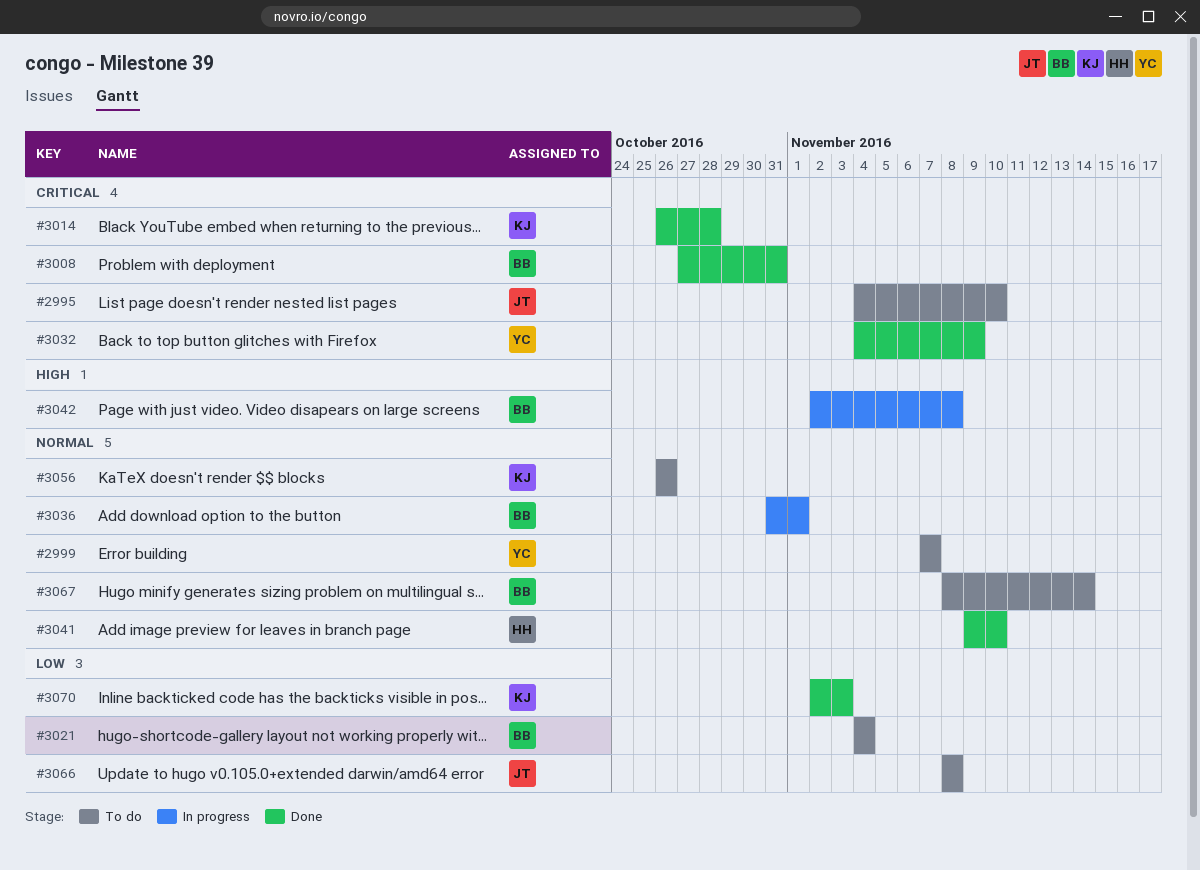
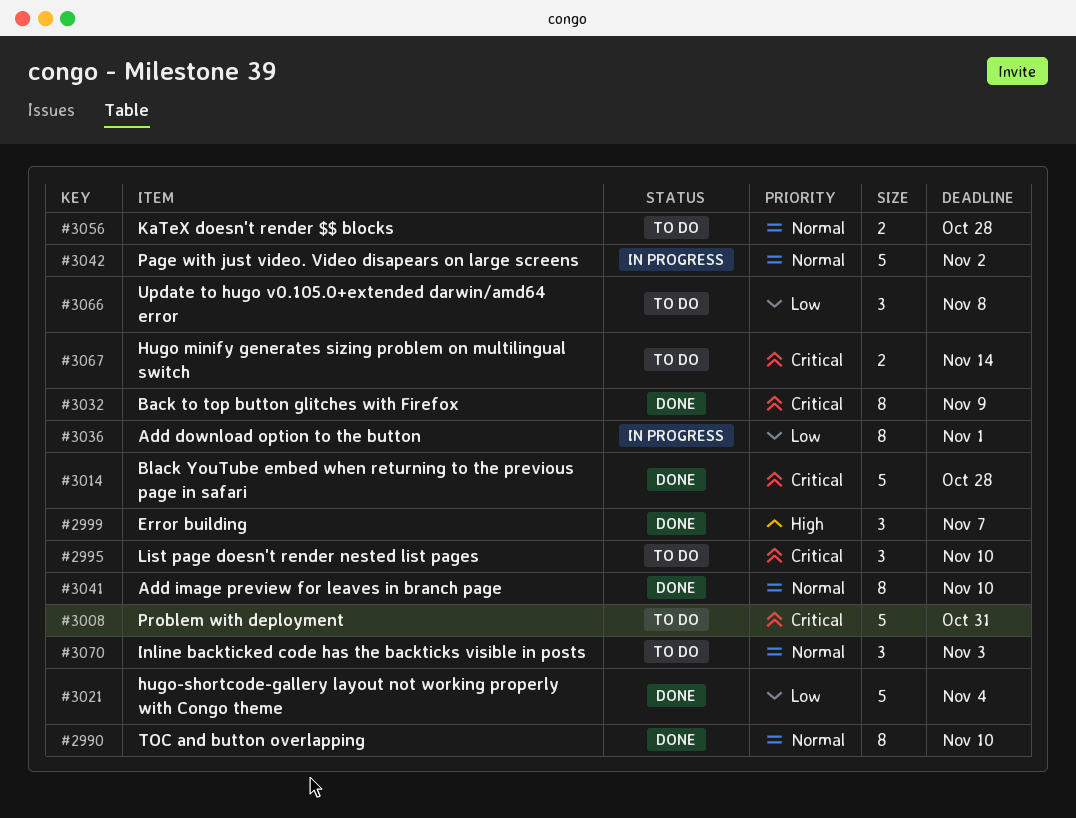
#2990: none -> present
#2999, status: To do -> Done
#2999, priority: Normal -> High
#3008, status: Done -> To do
#3021, status: To do -> Done
#3036, priority: Normal -> Low
#3042, priority: High -> Normal
#3042, due: Nov 8 -> Nov 2
#3056, due: Oct 26 -> Oct 28
#3067, priority: Normal -> Critical
#3070, status: Done -> To do
#3070, priority: Low -> Normal

